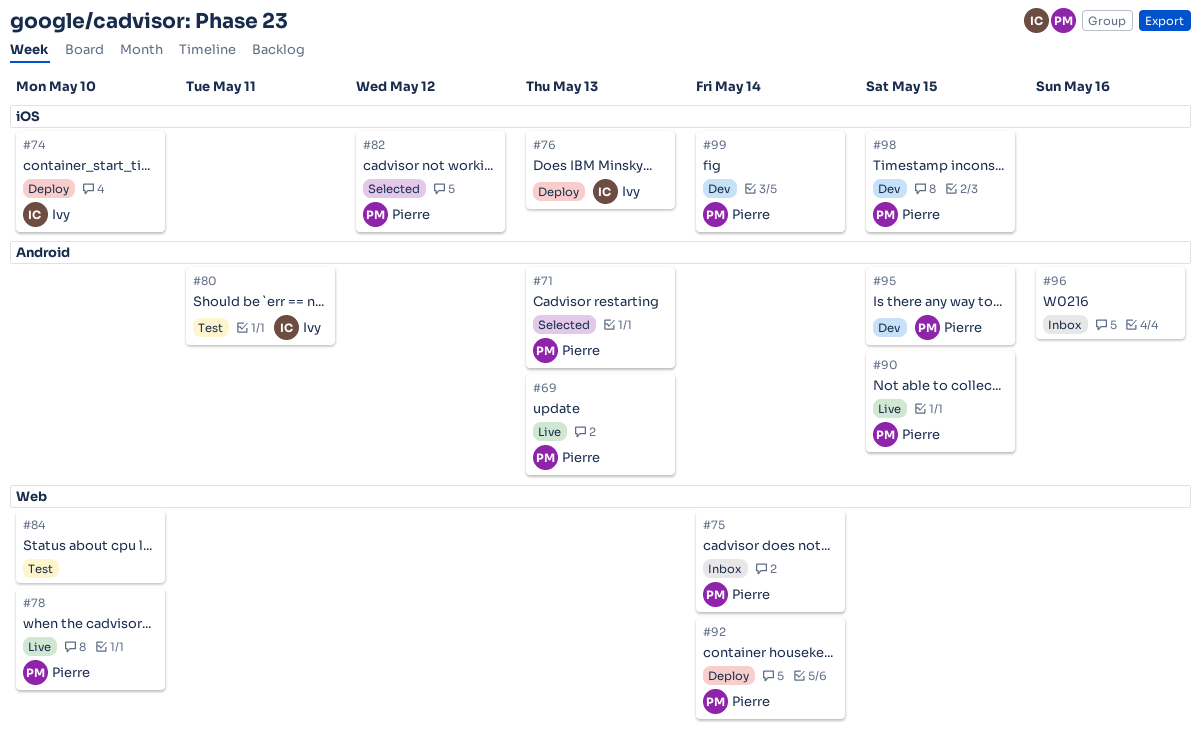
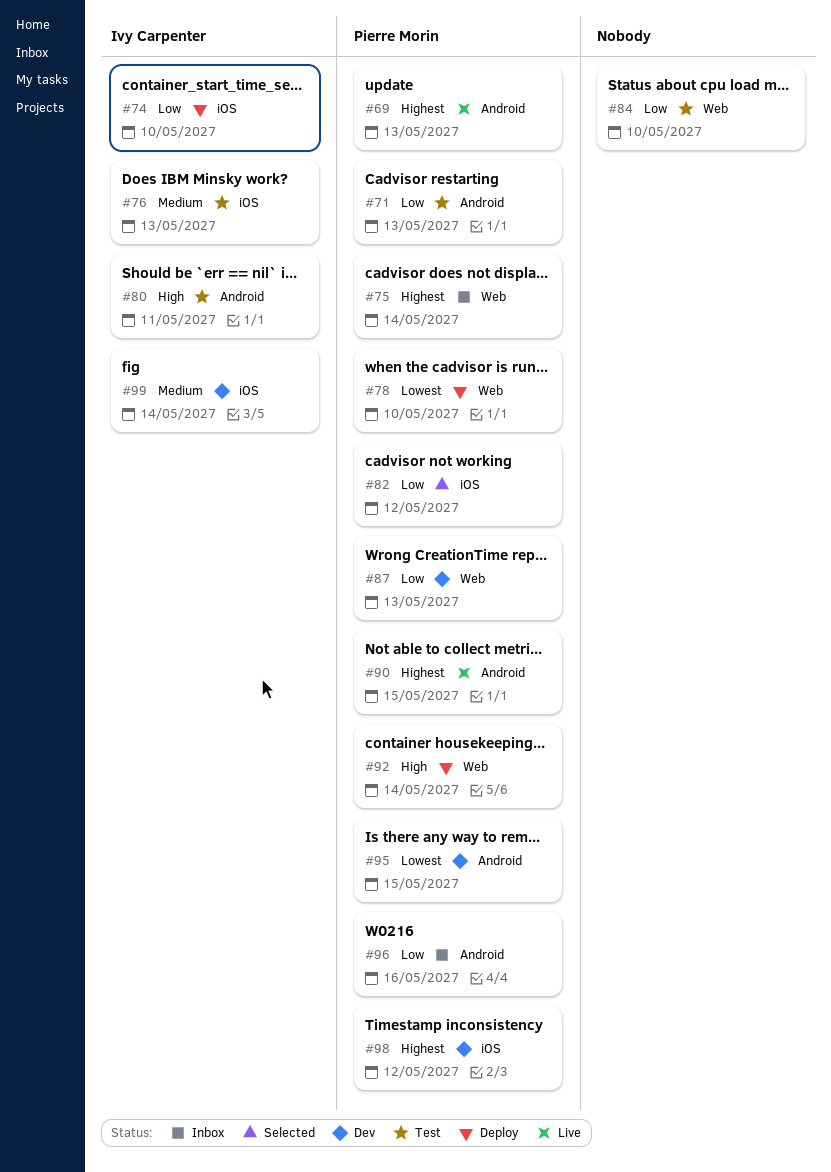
#71, status: Selected -> Test
#76, status: Deploy -> Test
#78, status: Live -> Deploy
#87: none -> present
#96, owner: none -> Pierre Morin
#98, due: May 15 -> May 12
#99, owner: Pierre Morin -> Ivy Carpenter

